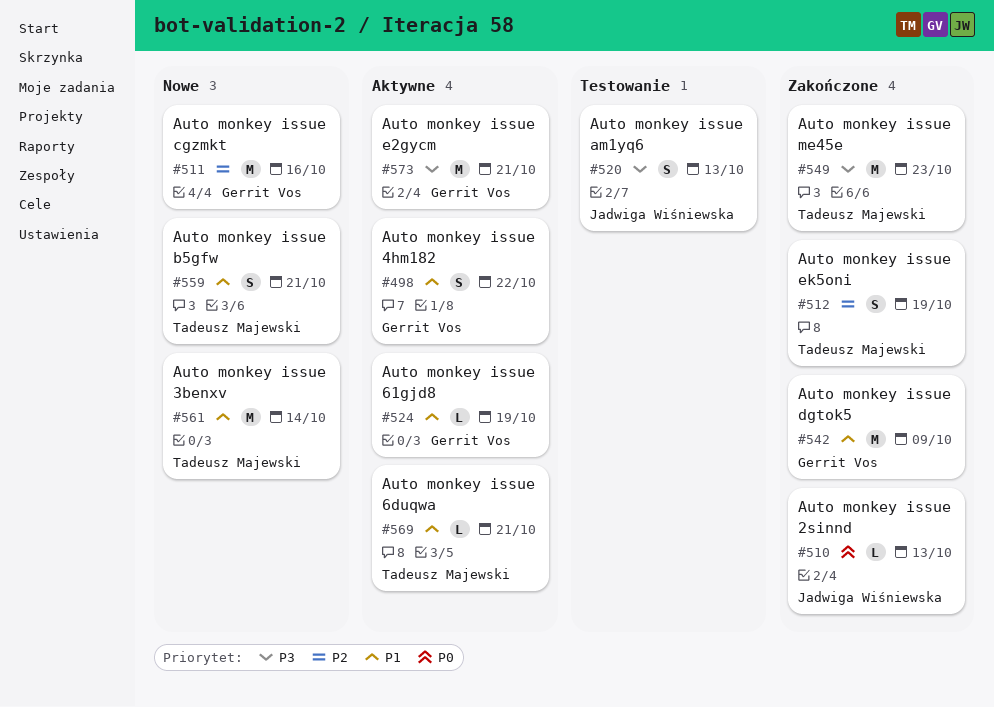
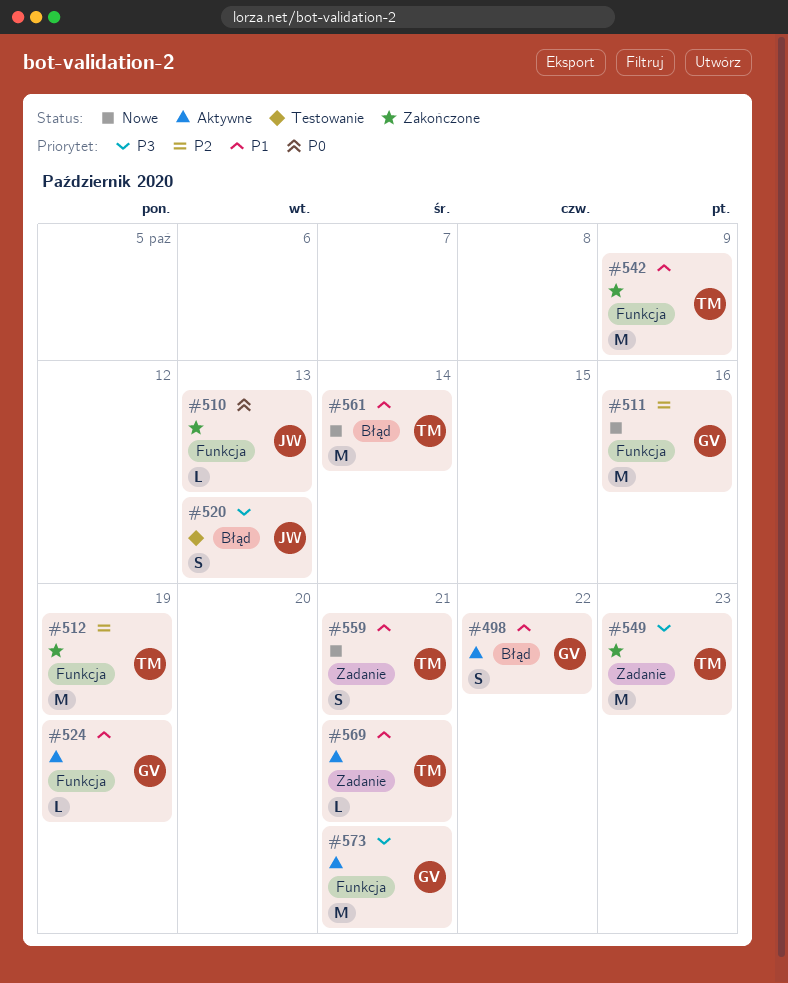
#512, estimate: S -> M
#542, owner: Gerrit Vos -> Tadeusz Majewski

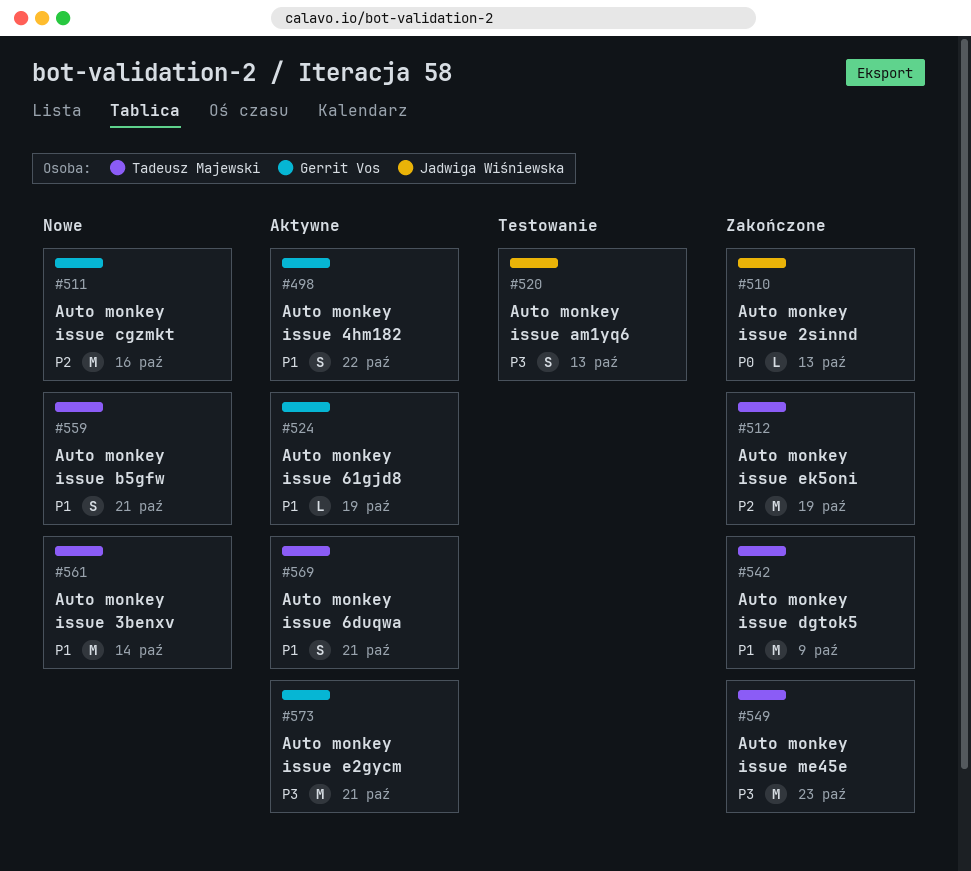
#569, estimate: L -> S

